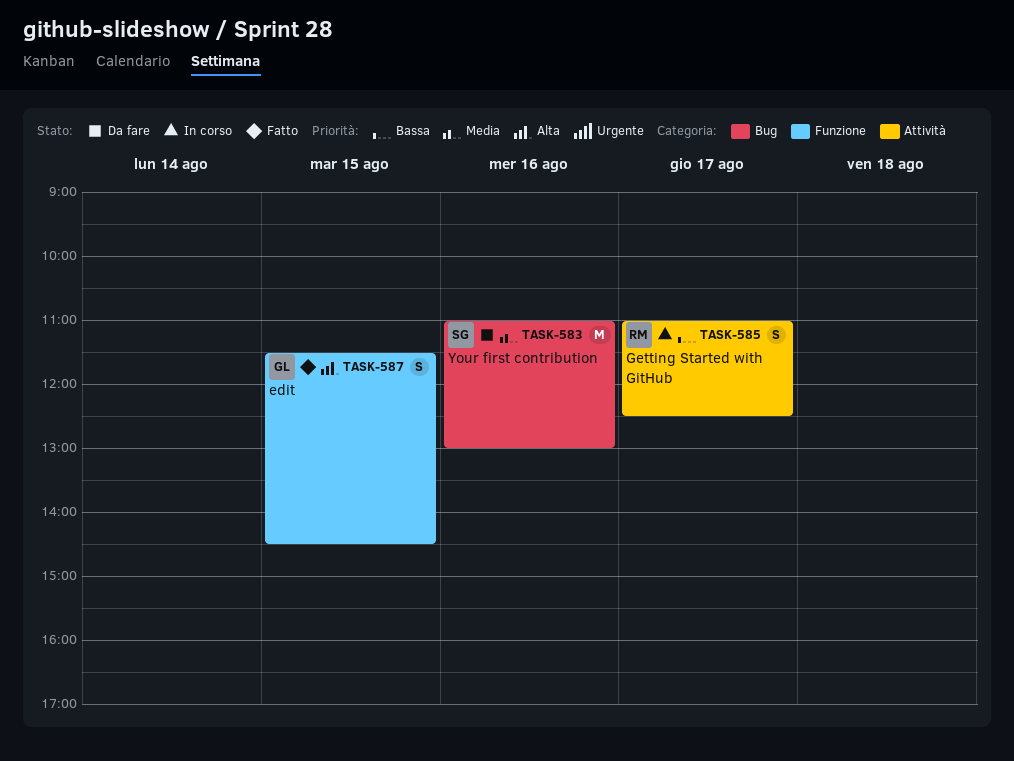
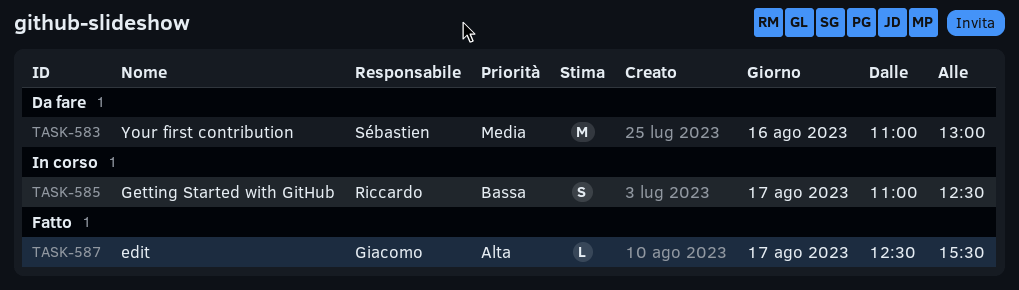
TASK-587, estimate: S -> L
TASK-587, day: Aug 15 -> Aug 17
TASK-587, begins: 11:30 -> 12:30
TASK-587, ends: 14:30 -> 15:30

